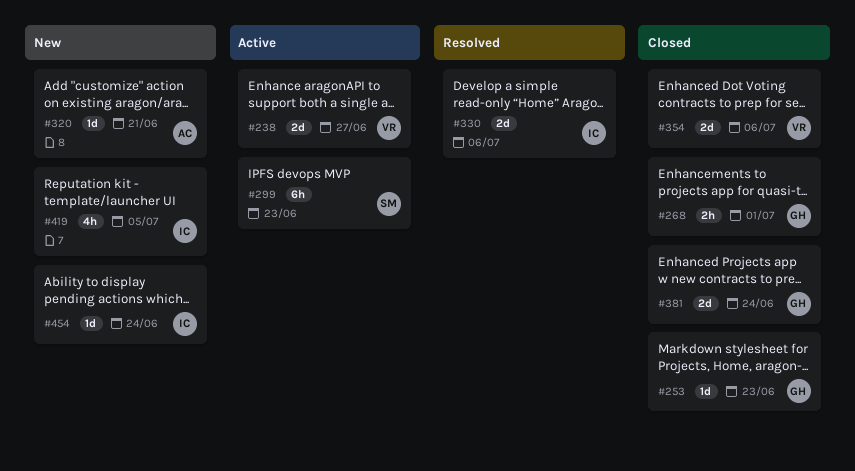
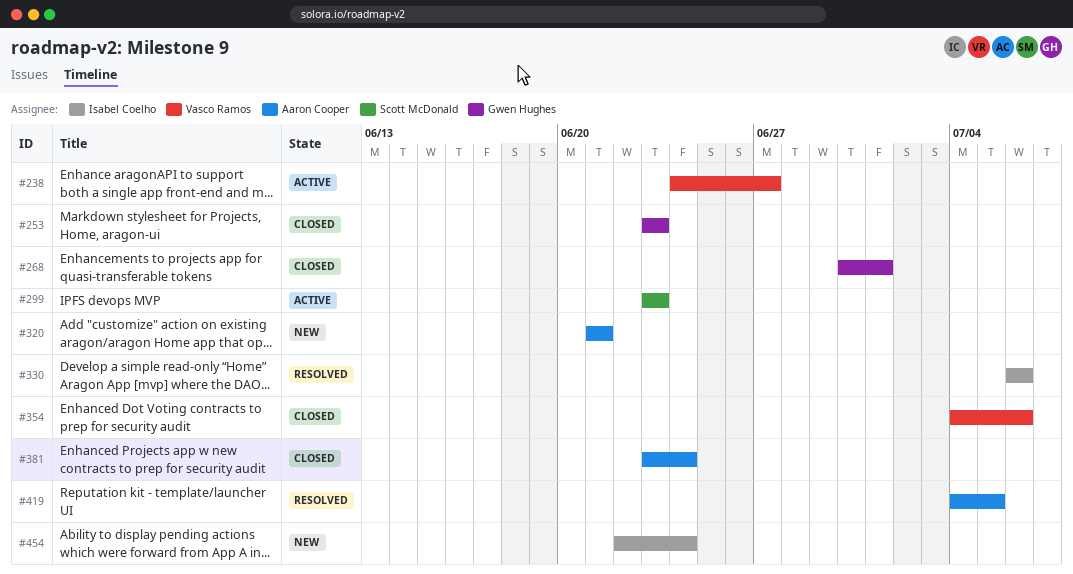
#381, owner: Gwen Hughes -> Aaron Cooper
#419, status: New -> Resolved
#419, owner: Isabel Coelho -> Aaron Cooper

